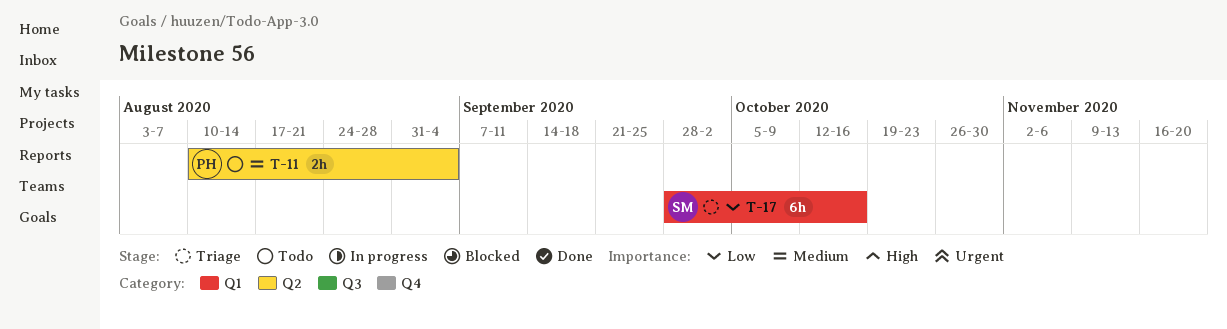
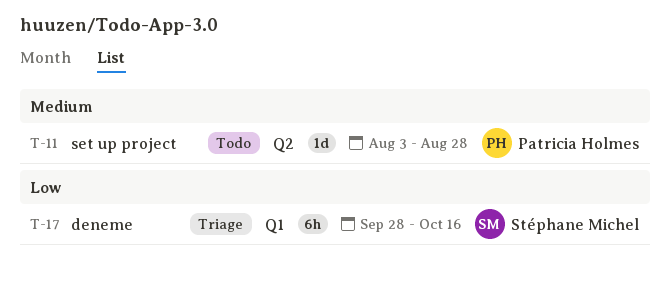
T-11, estimate: 2h -> 1d
T-11, start: Aug 10 -> Aug 3
T-11, due: Sep 4 -> Aug 28

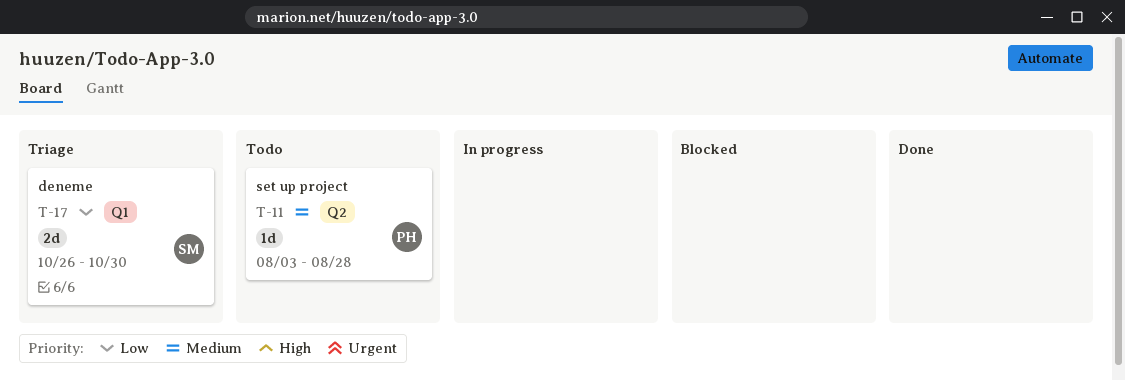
T-17, estimate: 6h -> 2d
T-17, start: Sep 28 -> Oct 26
T-17, due: Oct 16 -> Oct 30

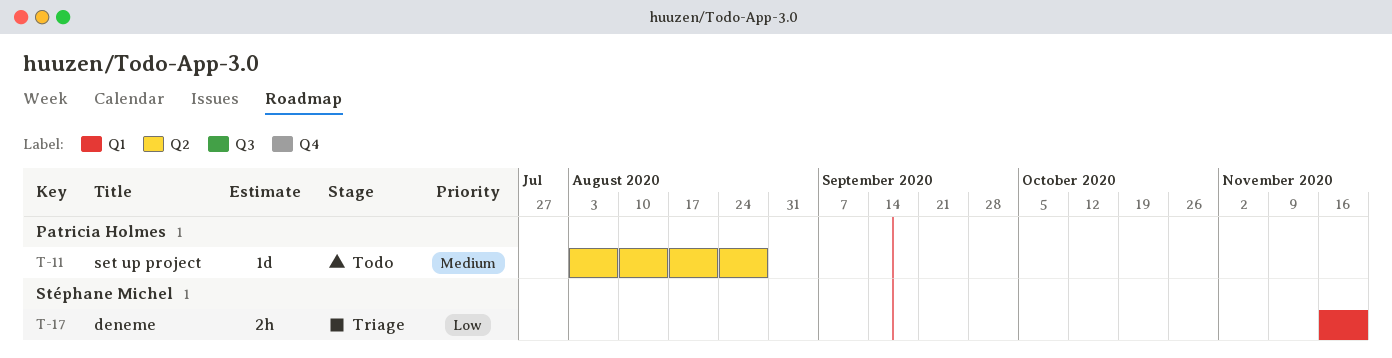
T-17, estimate: 2d -> 2h
T-17, start: Oct 26 -> Nov 16
T-17, due: Oct 30 -> Nov 20

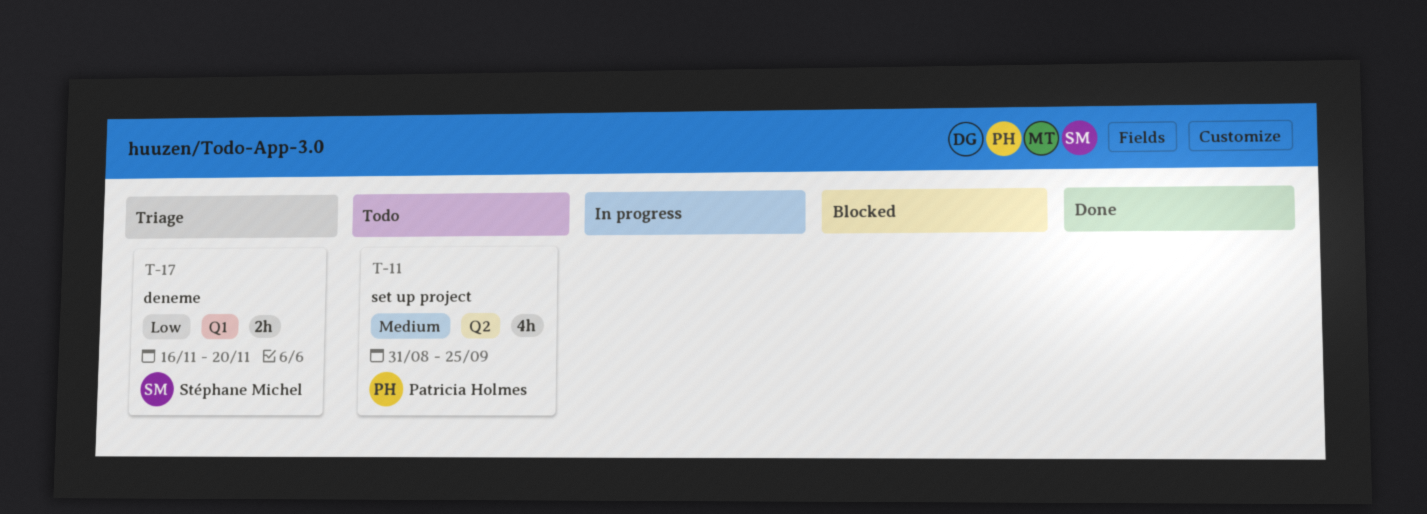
T-11, estimate: 1d -> 4h
T-11, start: Aug 3 -> Aug 31
T-11, due: Aug 28 -> Sep 25

